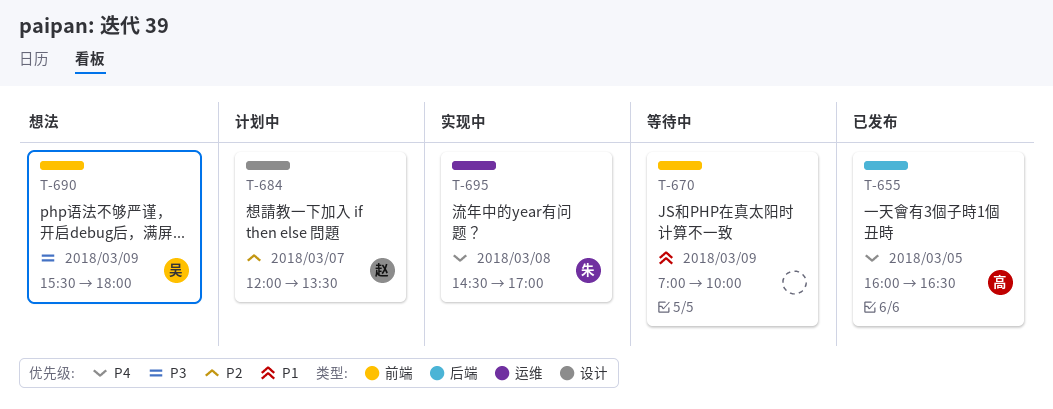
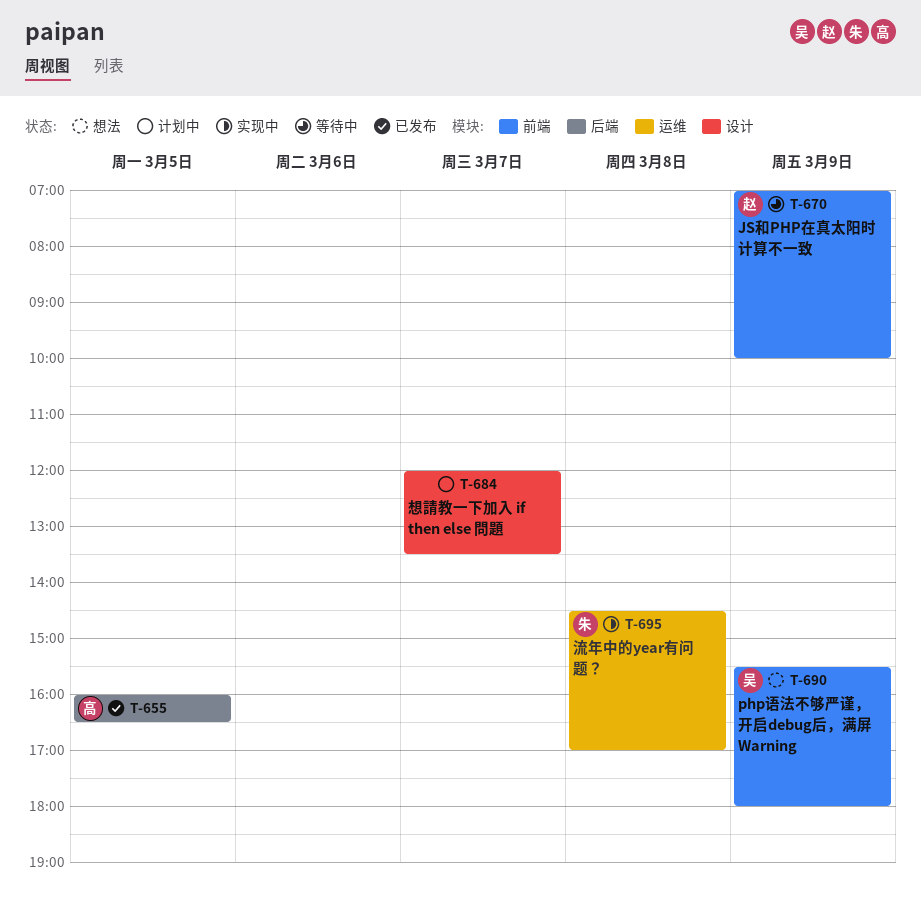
T-670, owner: none -> 赵
T-684, owner: 赵 -> none

